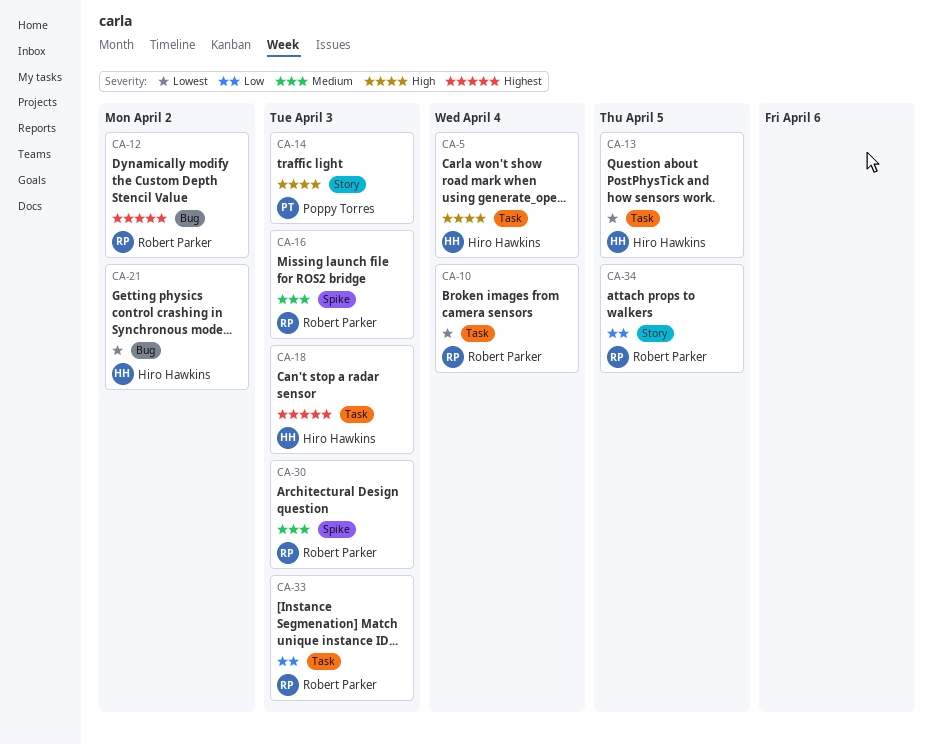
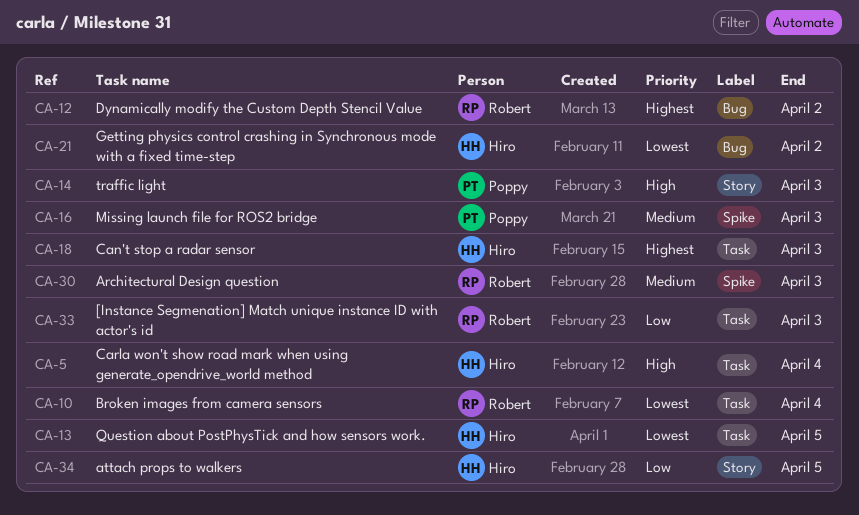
CA-16, owner: Robert Parker -> Poppy Torres
CA-34, owner: Robert Parker -> Hiro Hawkins

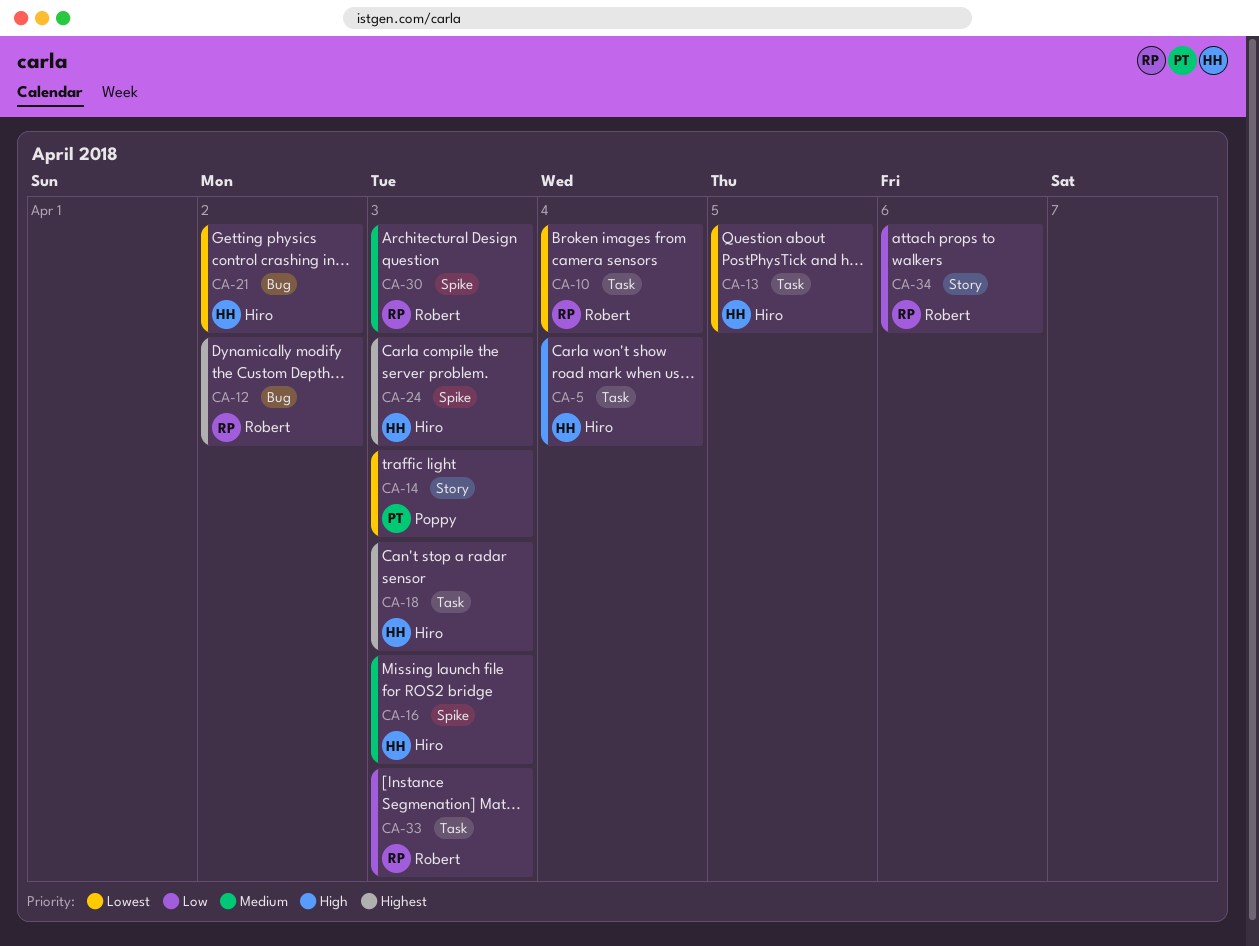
CA-14, priority: High -> Lowest
CA-16, owner: Poppy -> Hiro
CA-24: none -> present
CA-34, owner: Hiro -> Robert
CA-34, due: Apr 5 -> Apr 6

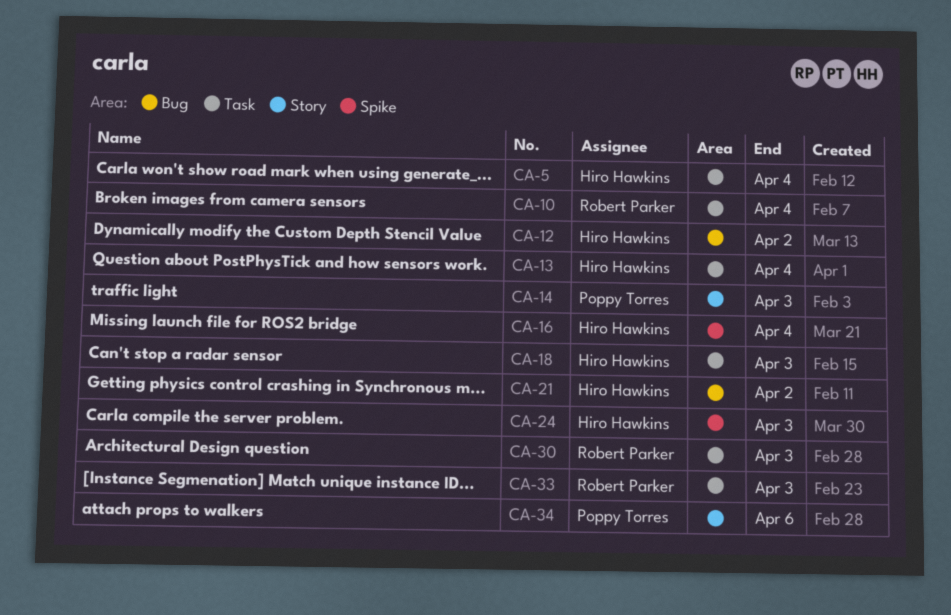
CA-12, owner: Robert Parker -> Hiro Hawkins
CA-13, due: Apr 5 -> Apr 4
CA-16, due: Apr 3 -> Apr 4
CA-30, label: Spike -> Task
CA-34, owner: Robert Parker -> Poppy Torres

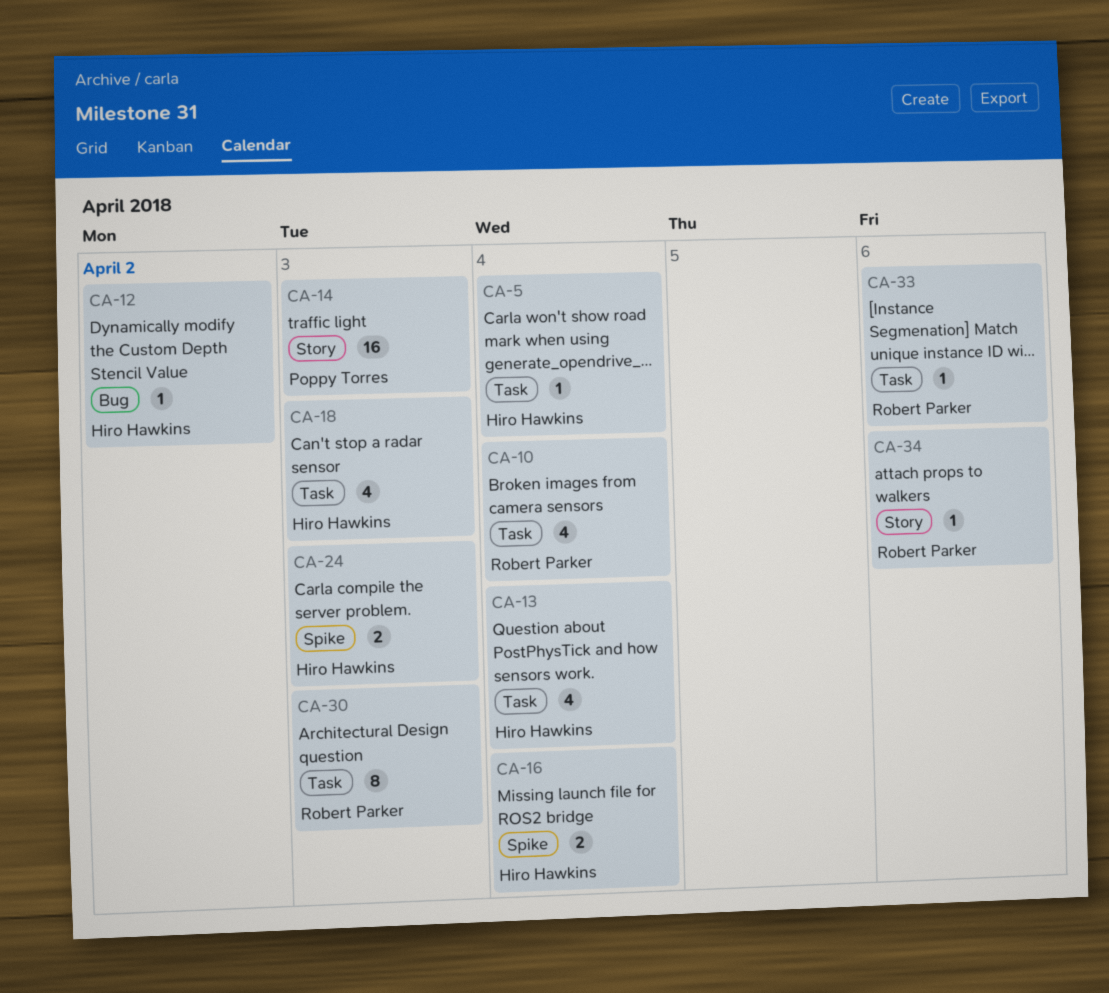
CA-21: present -> none
CA-33, due: Apr 3 -> Apr 6
CA-34, owner: Poppy Torres -> Robert Parker

